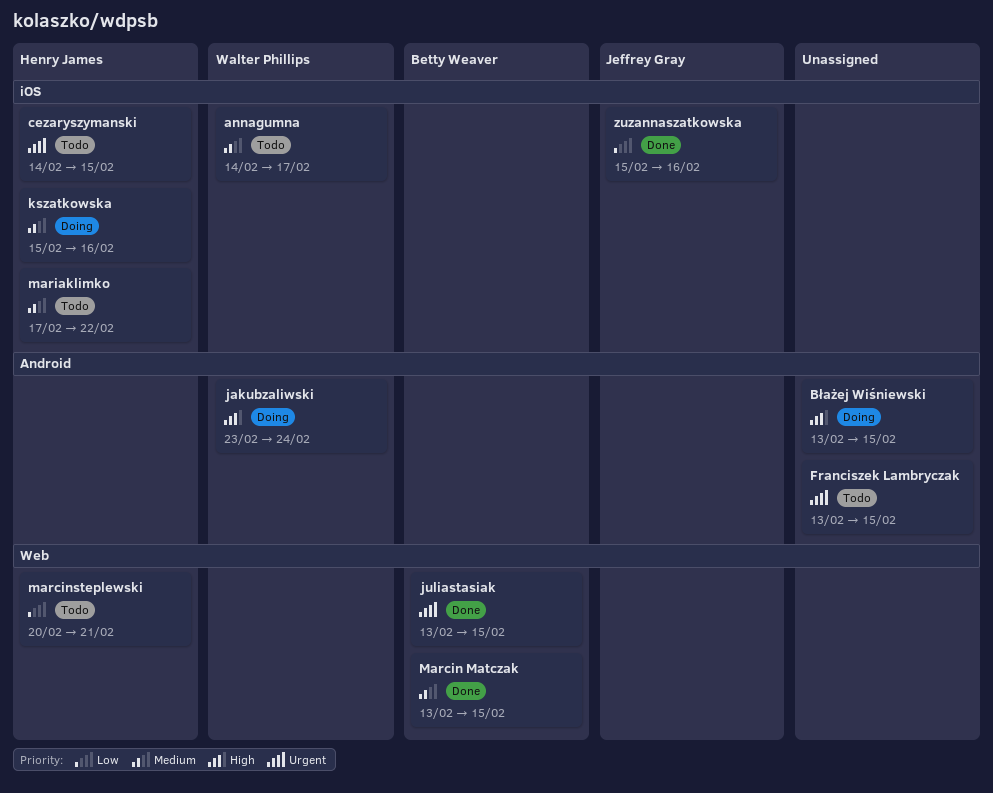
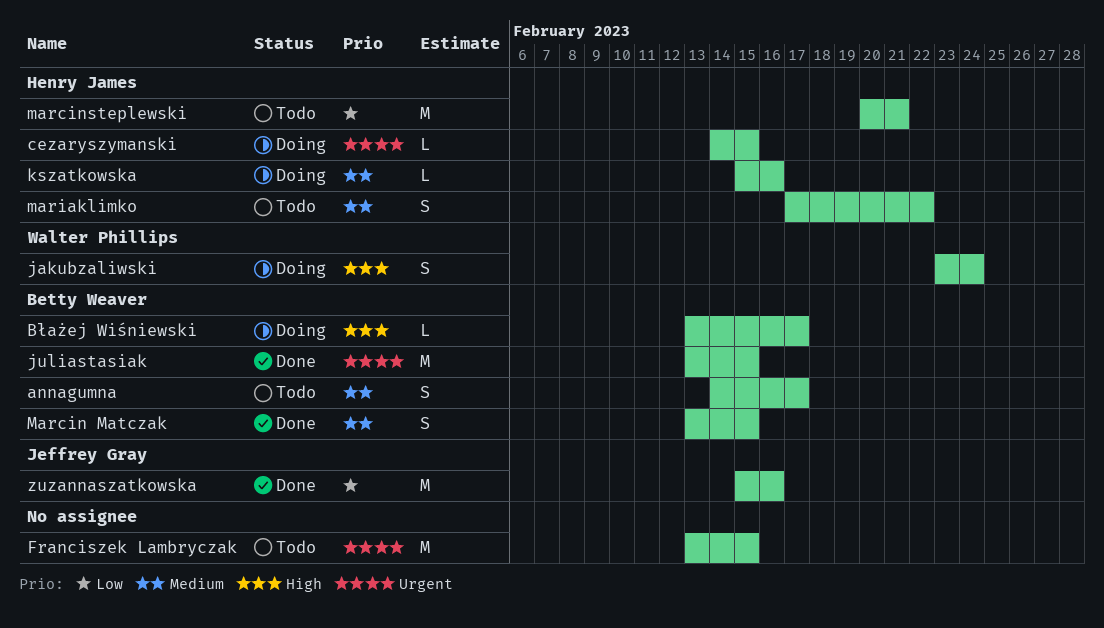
annagumna, owner: Walter Phillips -> Betty Weaver
Błażej Wiśniewski, owner: none -> Betty Weaver
Błażej Wiśniewski, due: Feb 15 -> Feb 17
cezaryszymanski, status: Todo -> Doing

